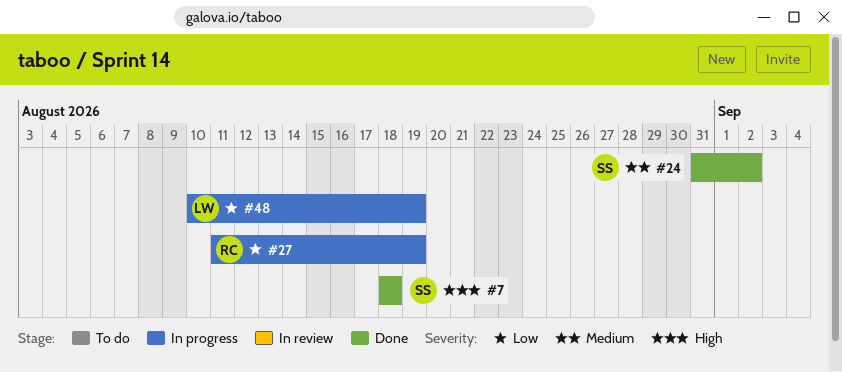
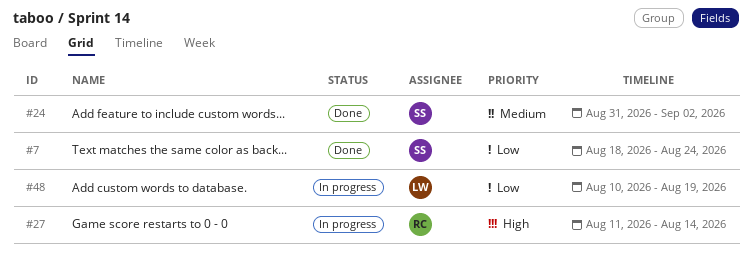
#7, priority: High -> Low
#7, due: Aug 18 -> Aug 24
#27, priority: Low -> High
#27, due: Aug 19 -> Aug 14

